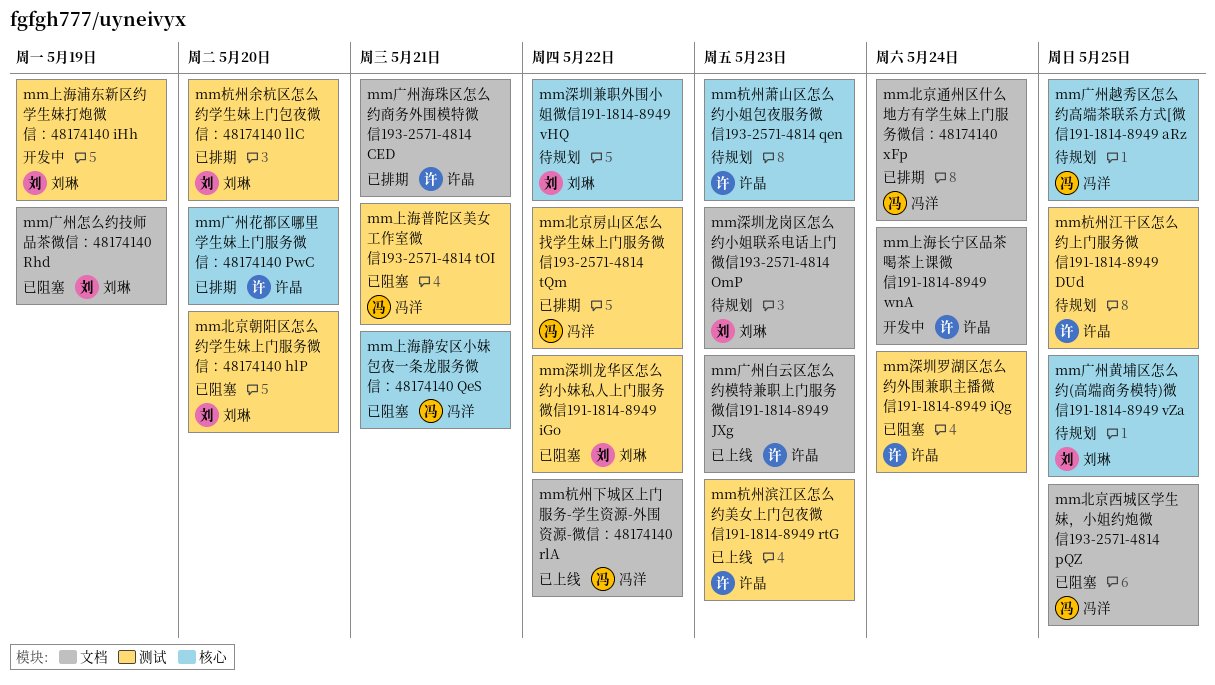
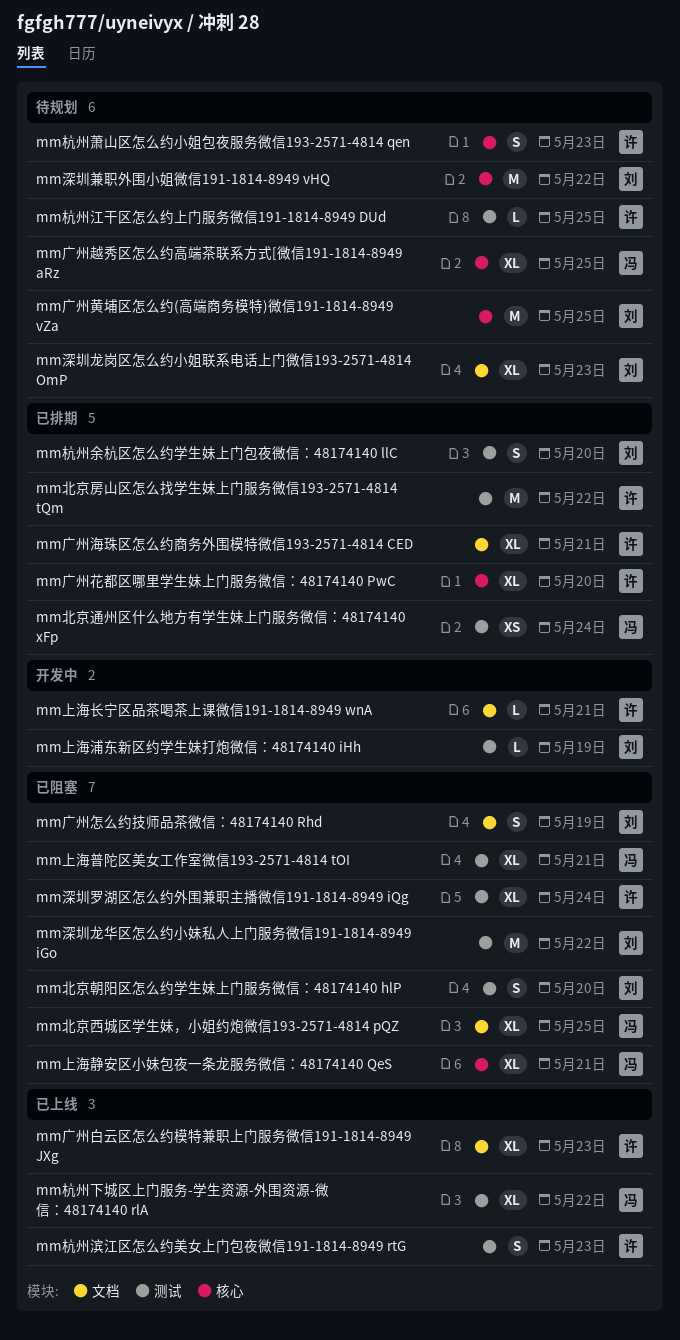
mm上海长宁区品茶喝茶上课微信191-1814-8949 wnA, due: May 24 -> May 21
mm北京房山区怎么找学生妹上门服务微信193-2571-4814 tQm, owner: 冯洋 -> 许晶
mm北京通州区什么地方有学生妹上门服务微信：48174140 xFp, label: 文档 -> 测试
mm杭州下城区上门服务-学生资源-外围资源-微信：48174140 rlA, label: 文档 -> 测试

